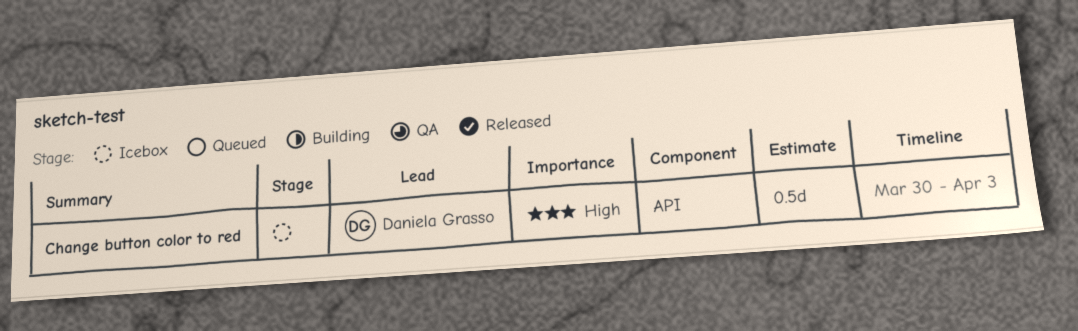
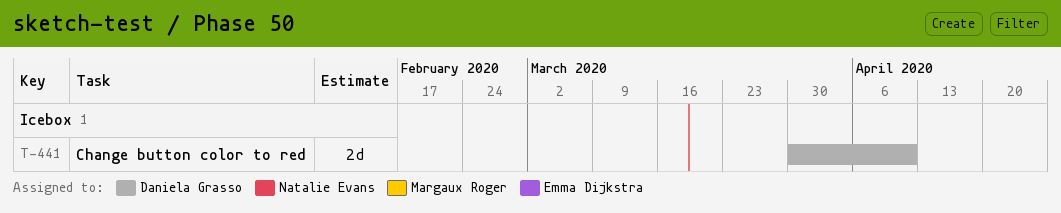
Change button color to red, estimate: 0.5d -> 2d
Change button color to red, due: Apr 3 -> Apr 10

